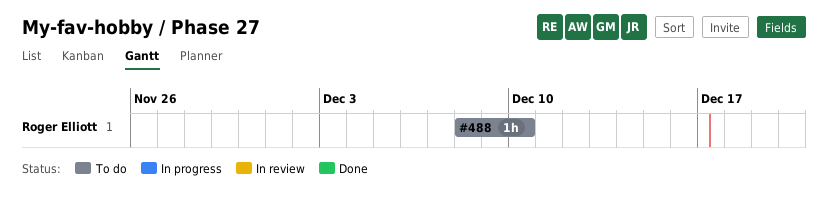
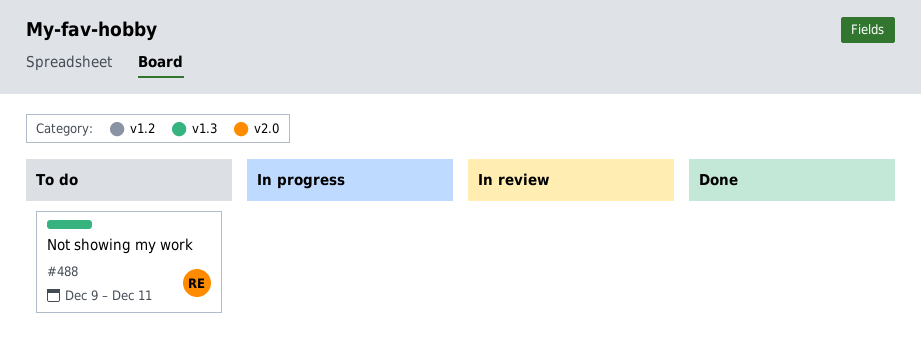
#488, start: Dec 8 -> Dec 9
#488, due: Dec 10 -> Dec 11

